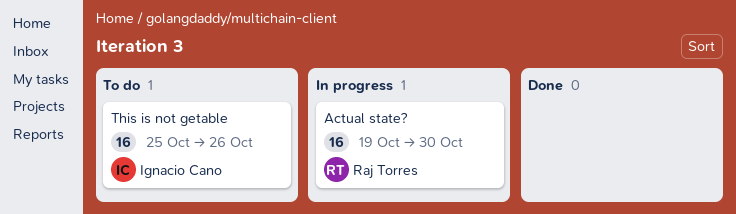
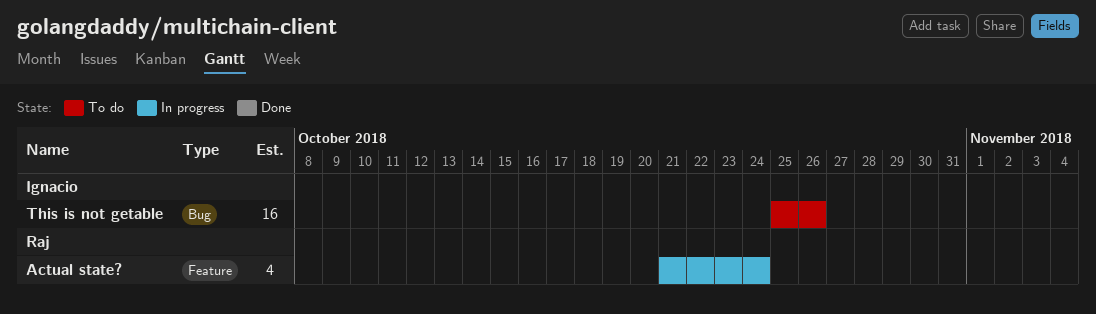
Actual state?, estimate: 16 -> 4
Actual state?, start: Oct 19 -> Oct 21
Actual state?, due: Oct 30 -> Oct 24

